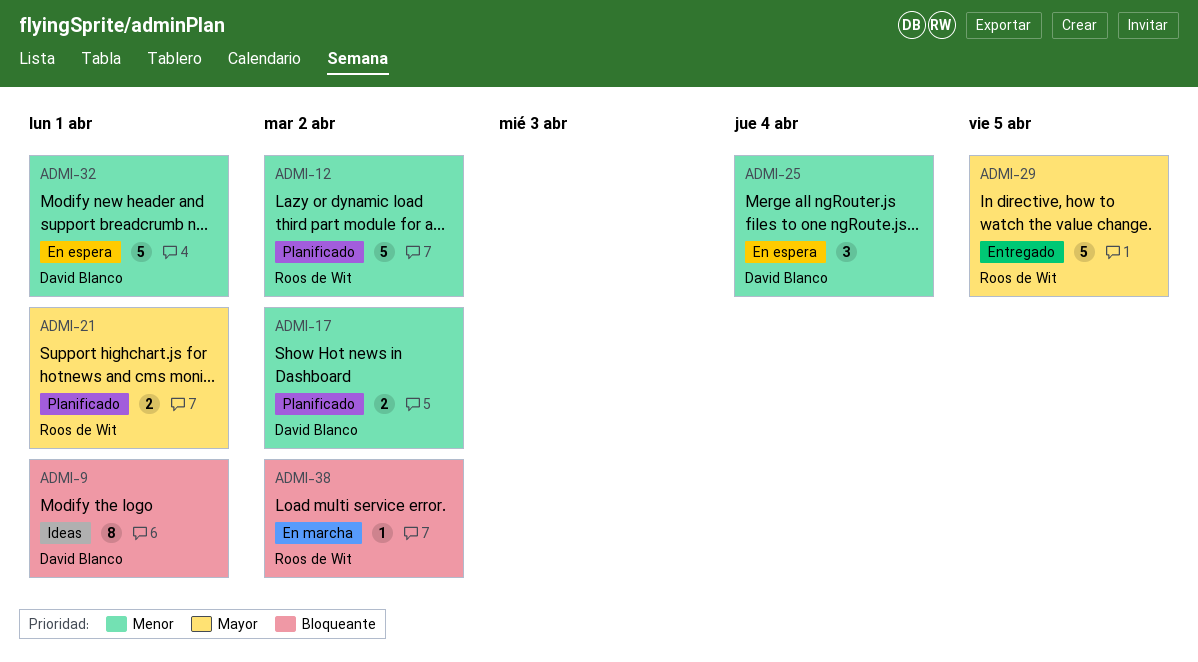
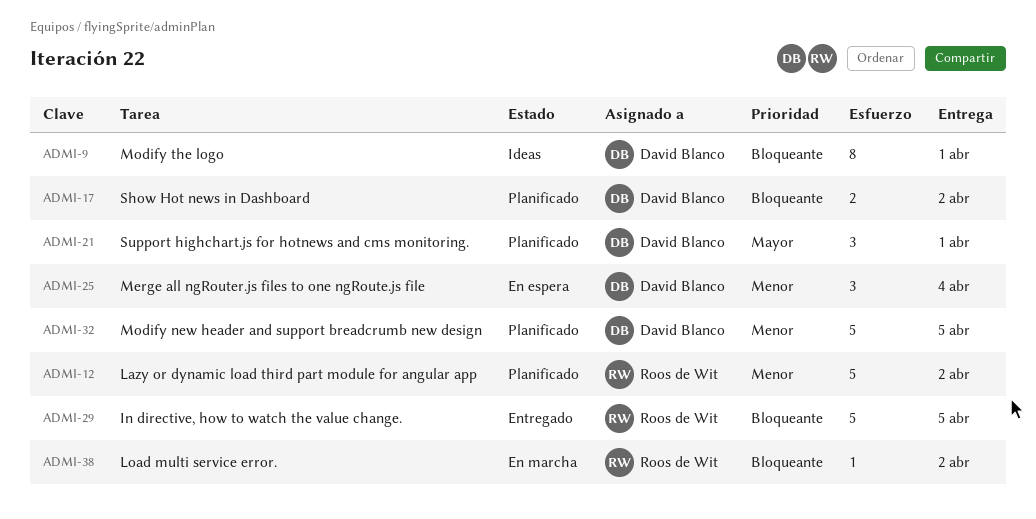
ADMI-17, priority: Menor -> Bloqueante
ADMI-21, owner: Roos de Wit -> David Blanco
ADMI-21, estimate: 2 -> 3
ADMI-29, priority: Mayor -> Bloqueante
ADMI-32, status: En espera -> Planificado
ADMI-32, due: Apr 1 -> Apr 5

